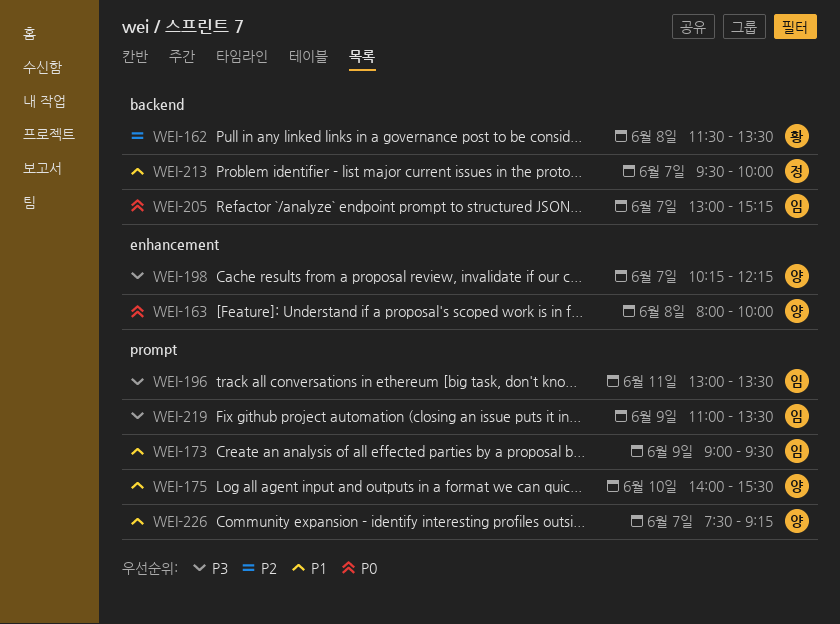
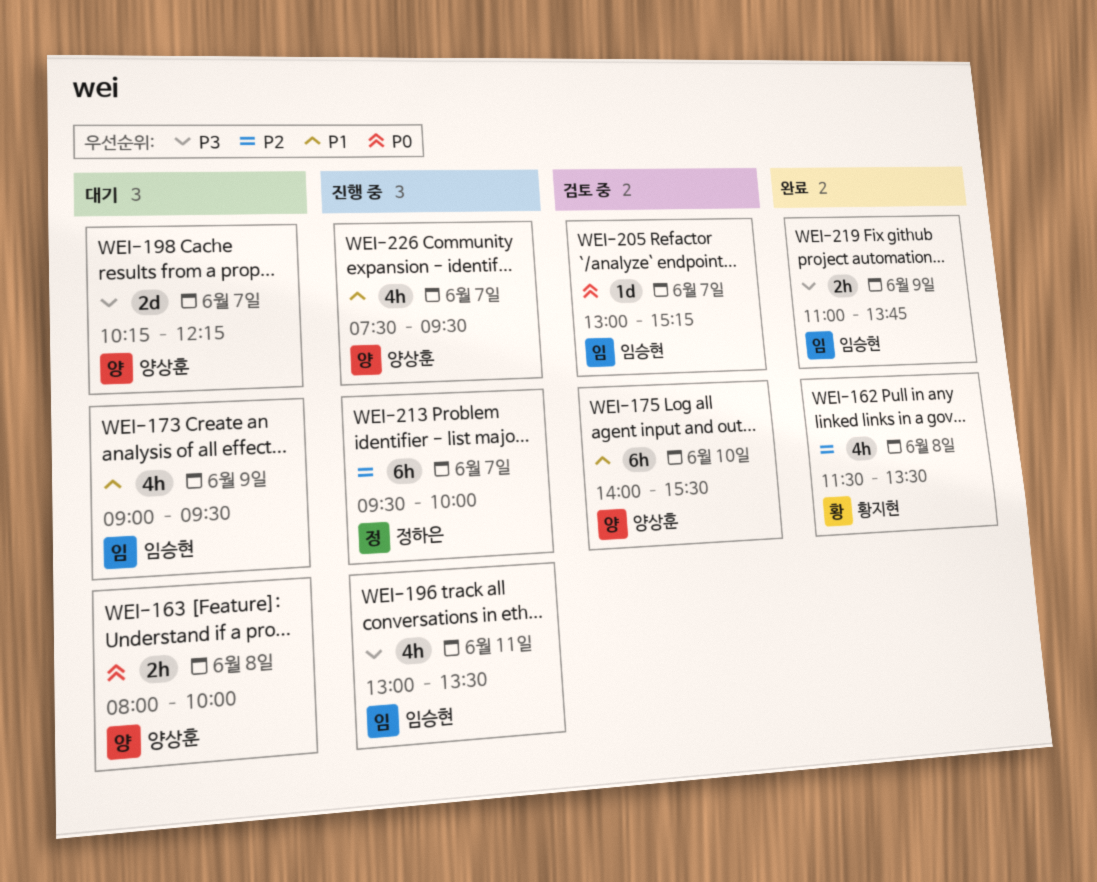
WEI-213, priority: P1 -> P2
WEI-219, ends: 13:30 -> 13:45
WEI-226, ends: 09:15 -> 09:30

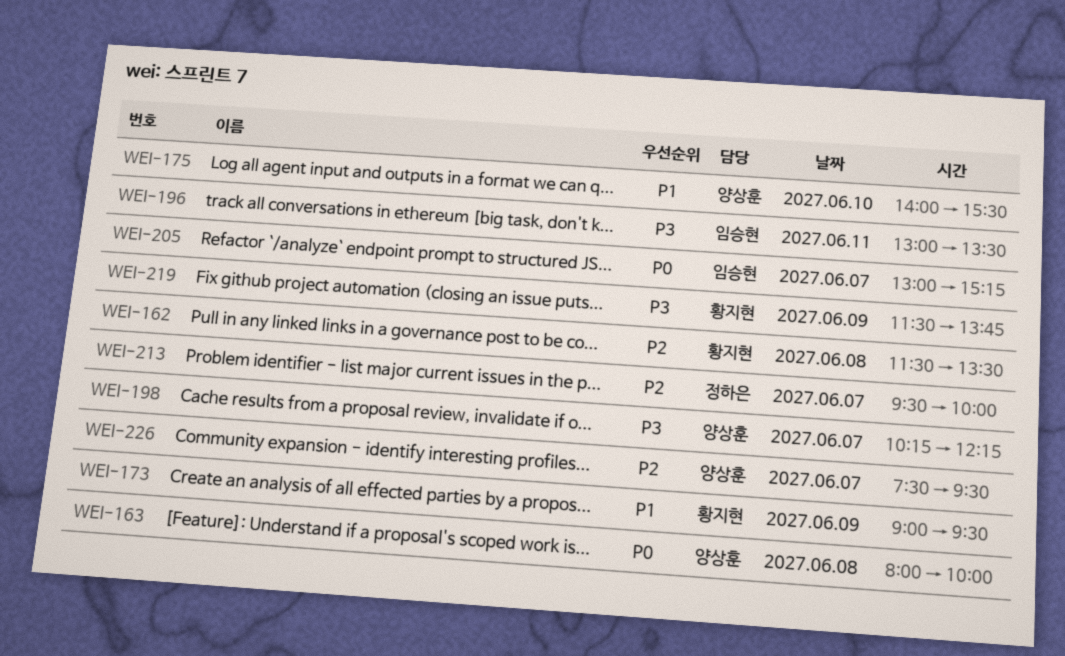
WEI-173, owner: 임승현 -> 황지현
WEI-219, owner: 임승현 -> 황지현
WEI-219, begins: 11:00 -> 11:30
WEI-226, priority: P1 -> P2

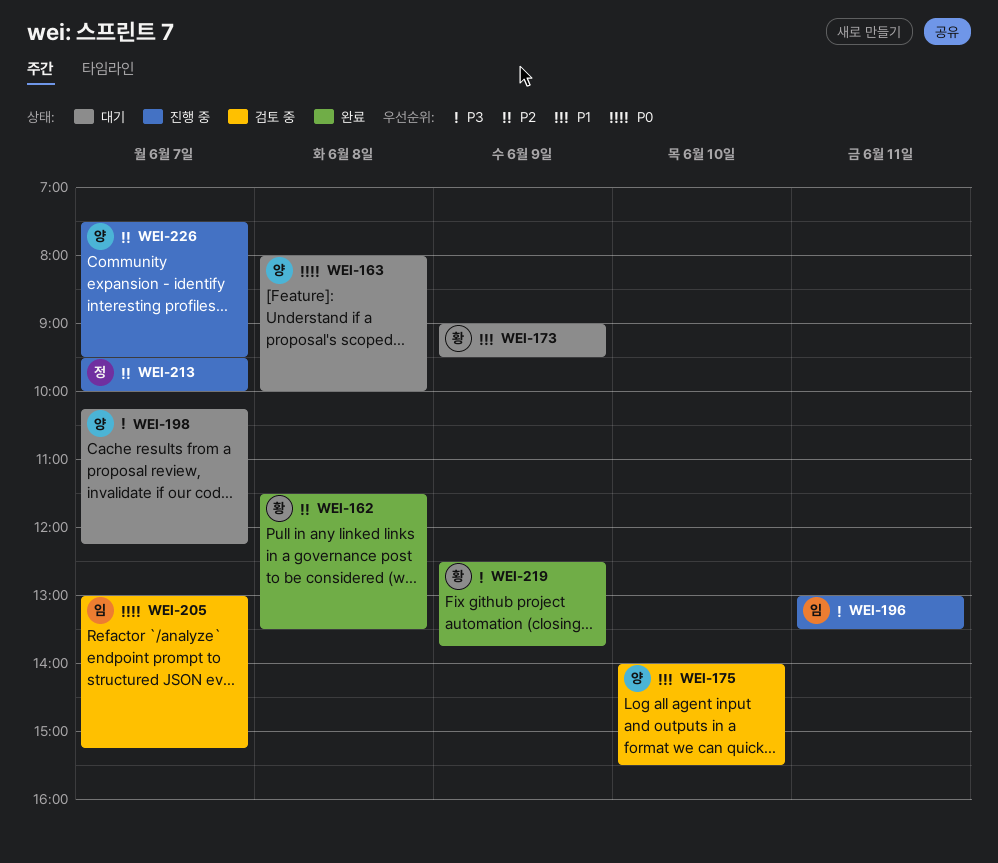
WEI-219, begins: 11:30 -> 12:30

